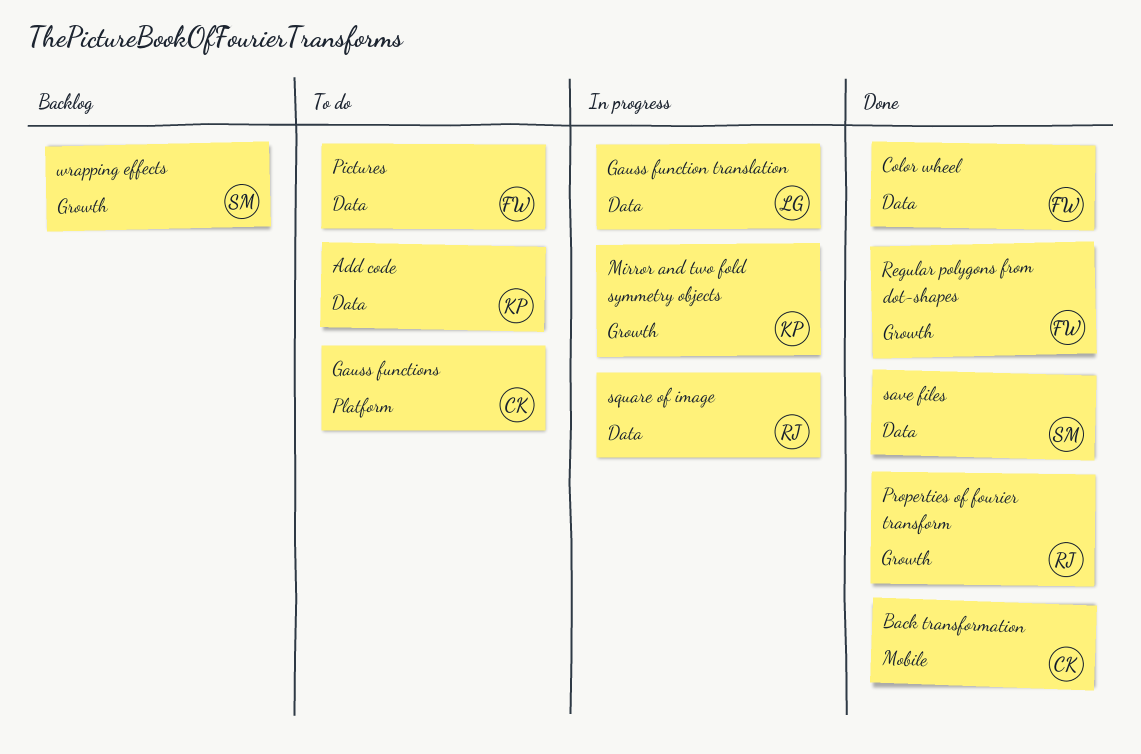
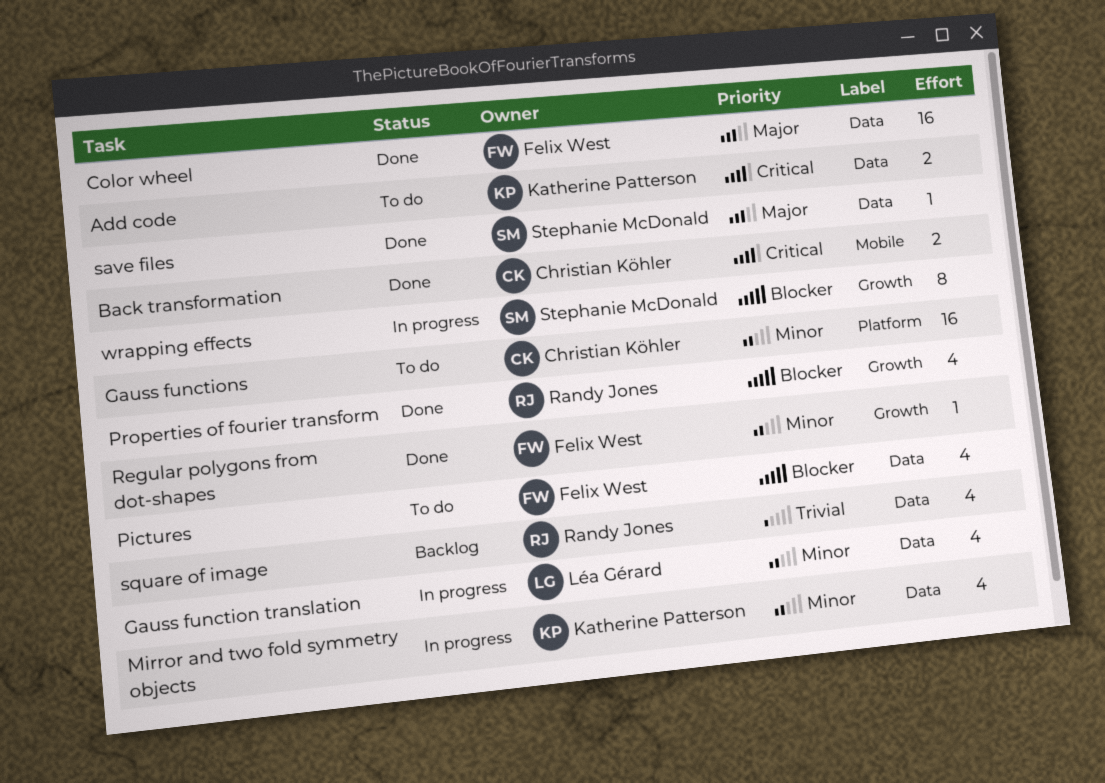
Mirror and two fold symmetry objects, label: Growth -> Data
square of image, status: In progress -> Backlog
wrapping effects, status: Backlog -> In progress

